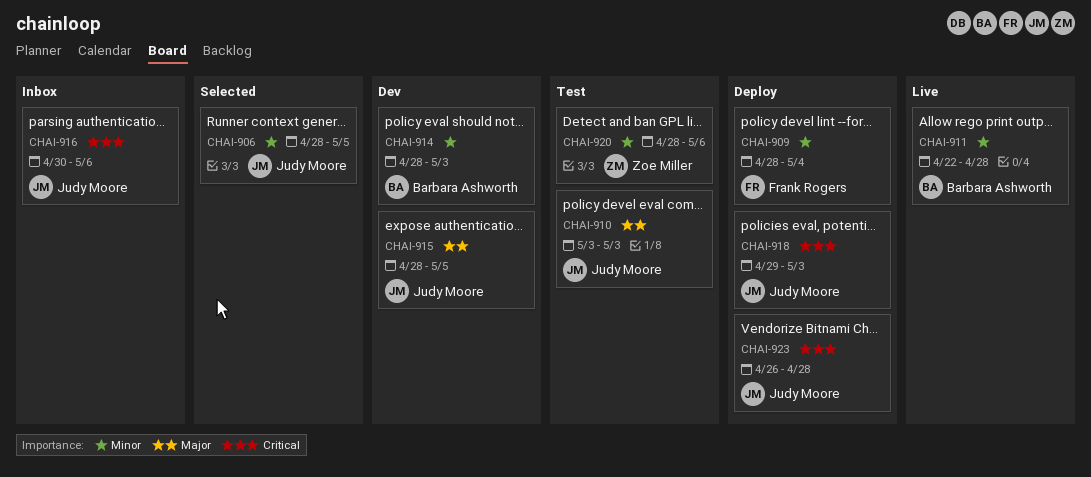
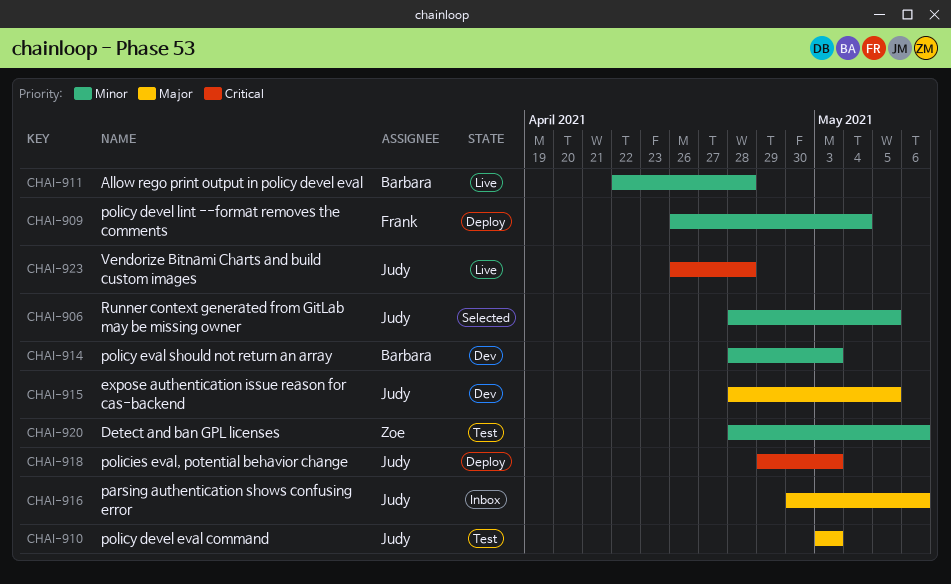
CHAI-909, start: Apr 28 -> Apr 26
CHAI-916, priority: Critical -> Major
CHAI-923, status: Deploy -> Live

